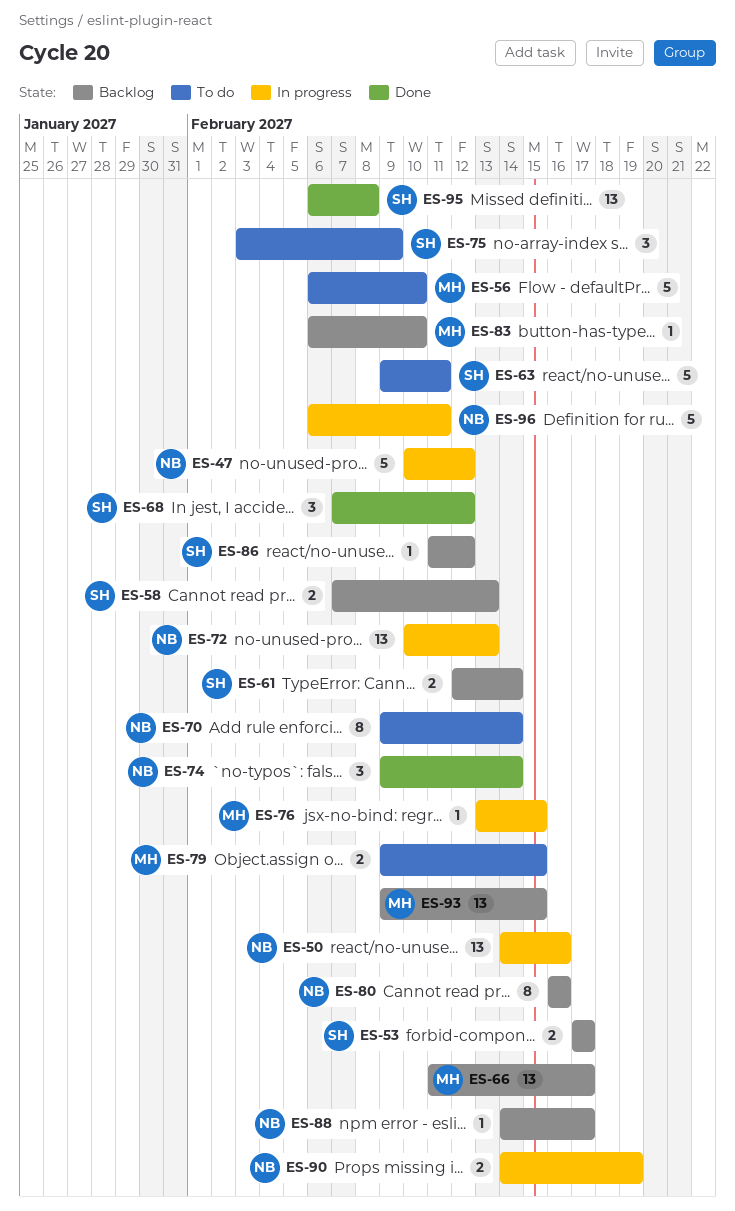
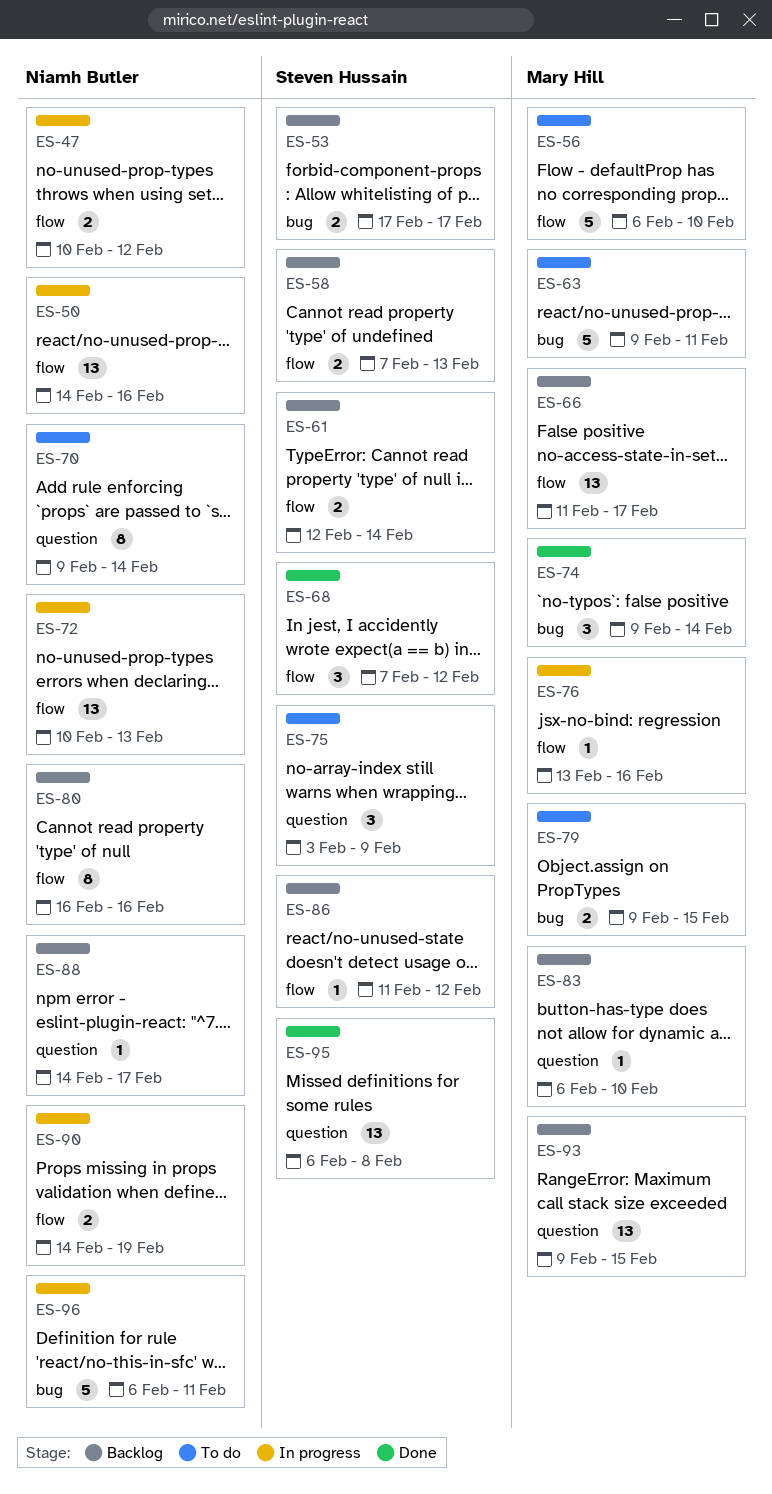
ES-47, estimate: 5 -> 2
ES-63, owner: Steven Hussain -> Mary Hill
ES-74, owner: Niamh Butler -> Mary Hill
ES-76, due: Feb 15 -> Feb 16

